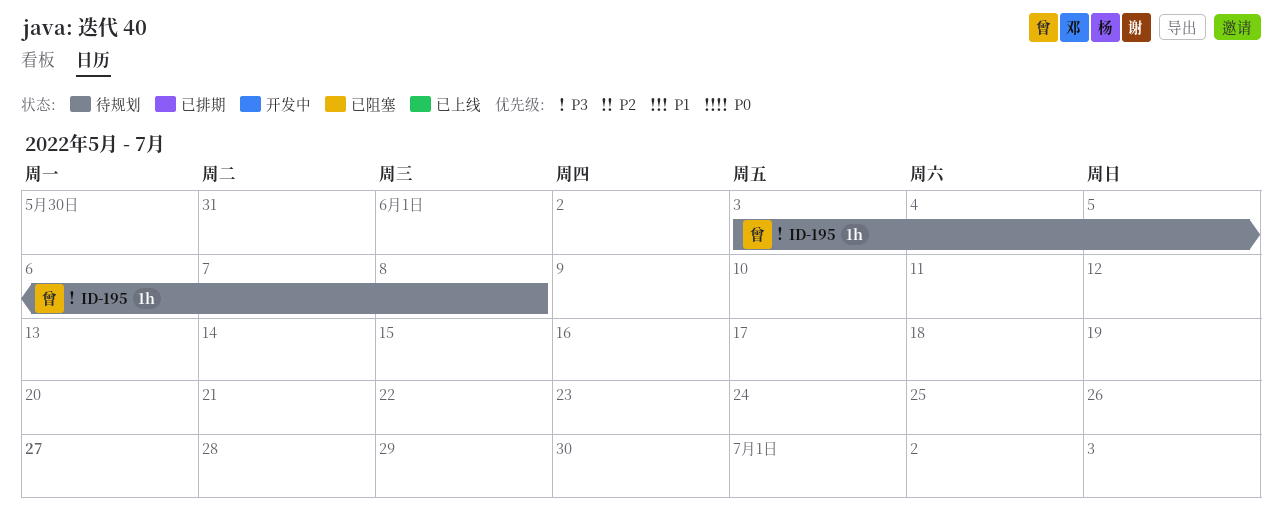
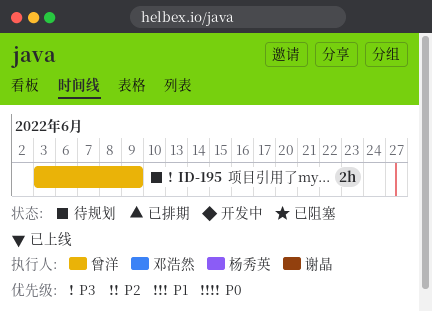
ID-195, estimate: 1h -> 2h
ID-195, due: Jun 8 -> Jun 9

